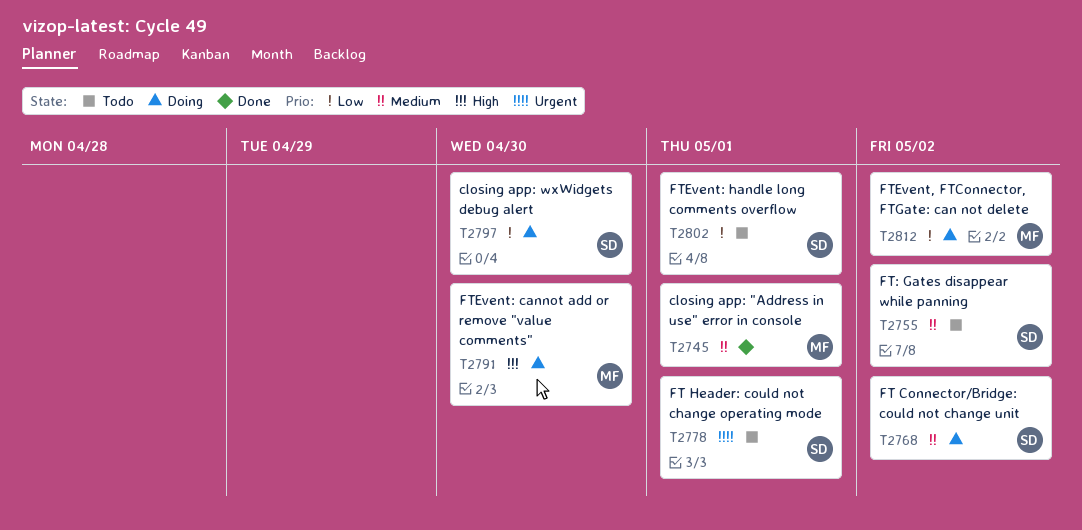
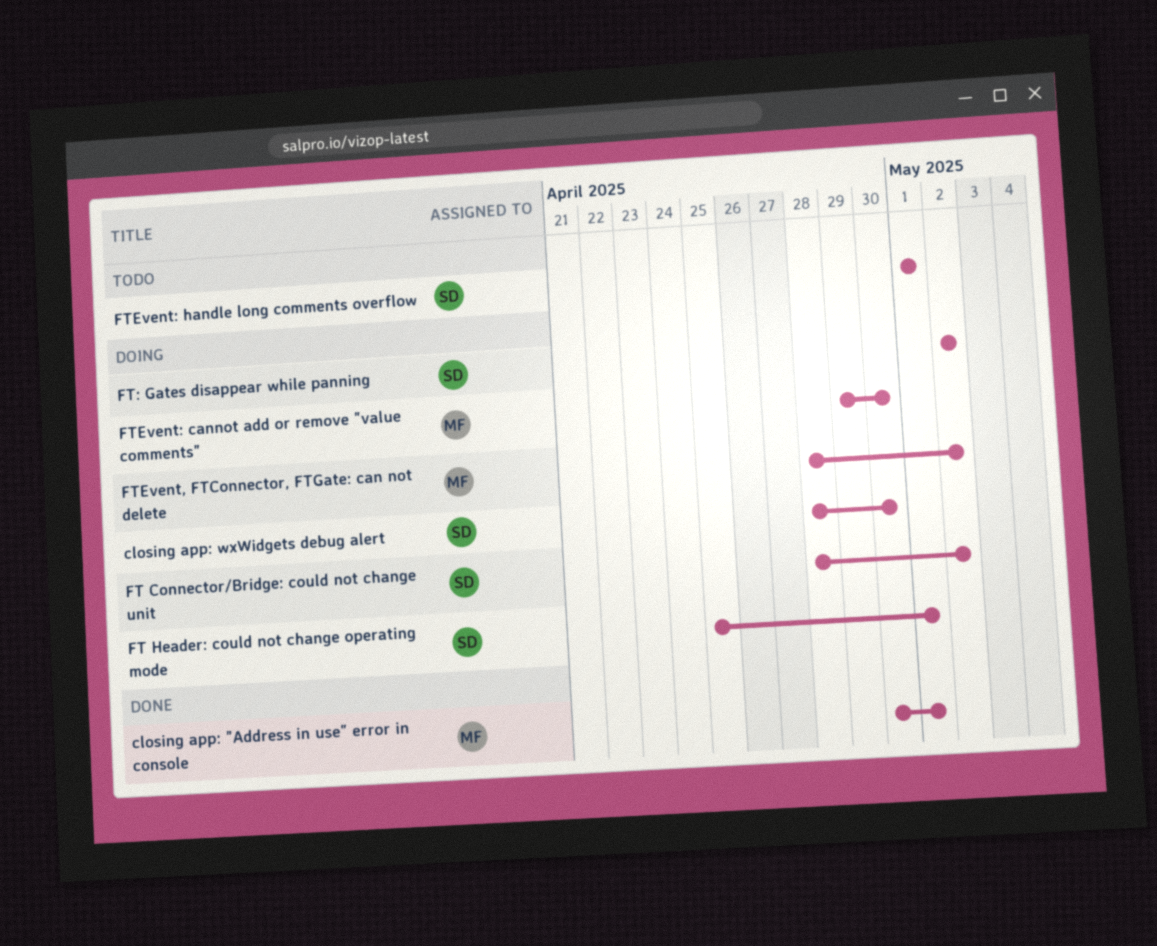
FT Header: could not change operating mode, status: Todo -> Doing
FT: Gates disappear while panning, status: Todo -> Doing

